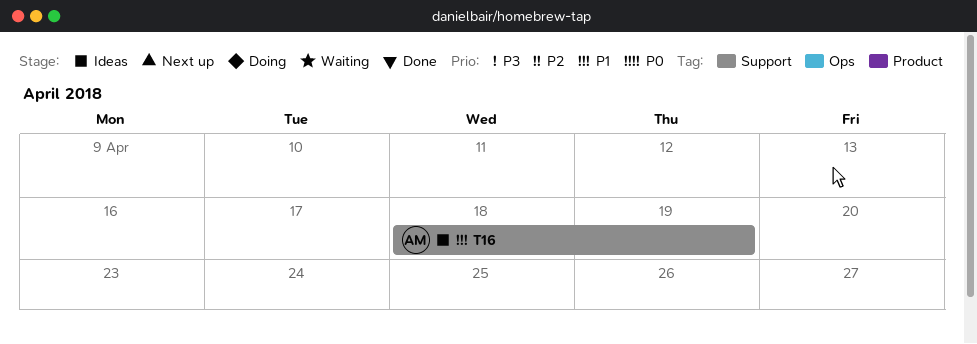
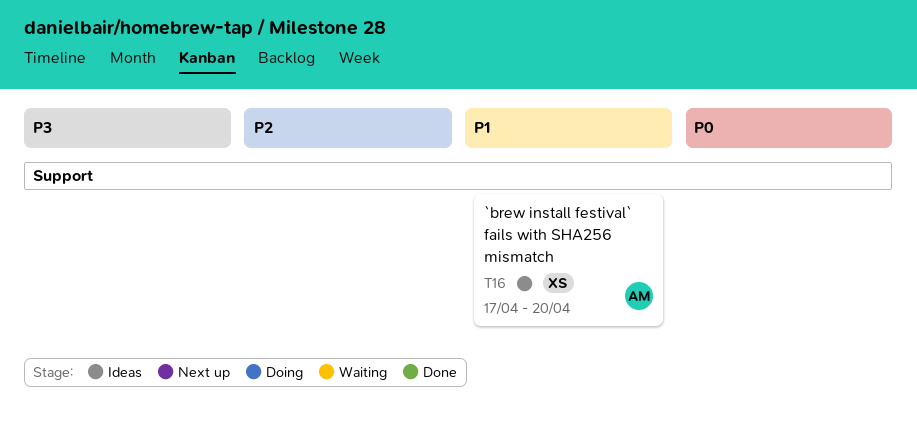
T16, start: Apr 18 -> Apr 17
T16, due: Apr 19 -> Apr 20

